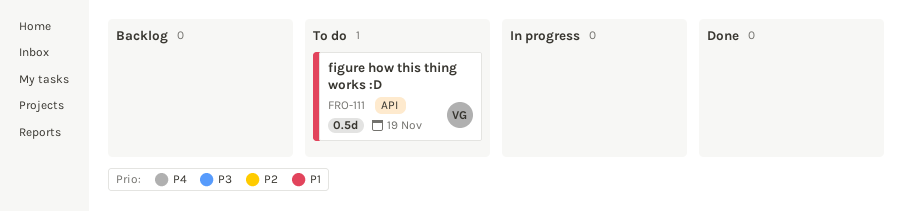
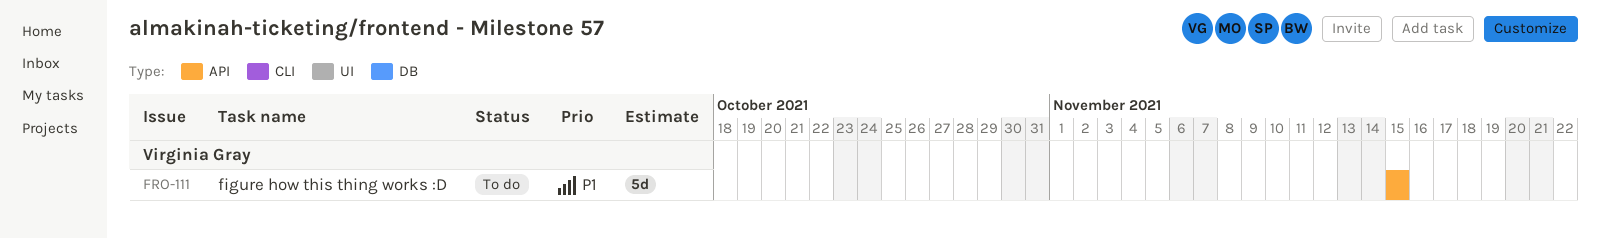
FRO-111, estimate: 0.5d -> 5d
FRO-111, due: Nov 19 -> Nov 15

